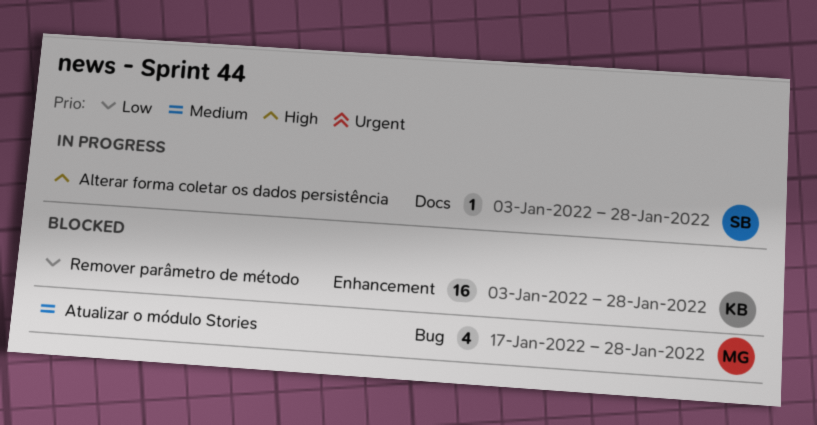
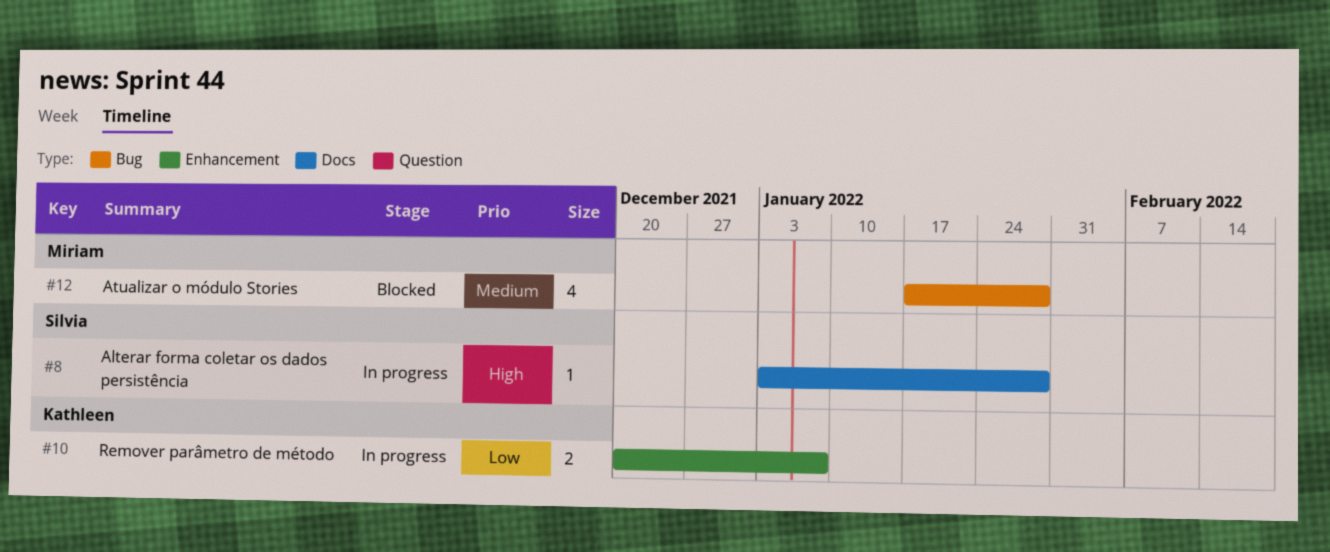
Remover parâmetro de método, status: Blocked -> In progress
Remover parâmetro de método, estimate: 16 -> 2
Remover parâmetro de método, start: Jan 3 -> Dec 20
Remover parâmetro de método, due: Jan 28 -> Jan 7

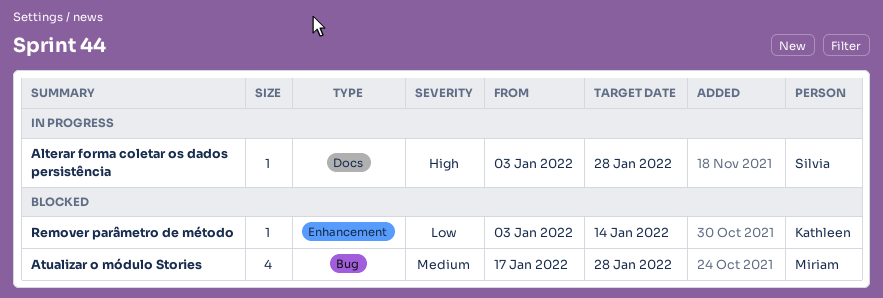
Remover parâmetro de método, status: In progress -> Blocked
Remover parâmetro de método, estimate: 2 -> 1
Remover parâmetro de método, start: Dec 20 -> Jan 3
Remover parâmetro de método, due: Jan 7 -> Jan 14

